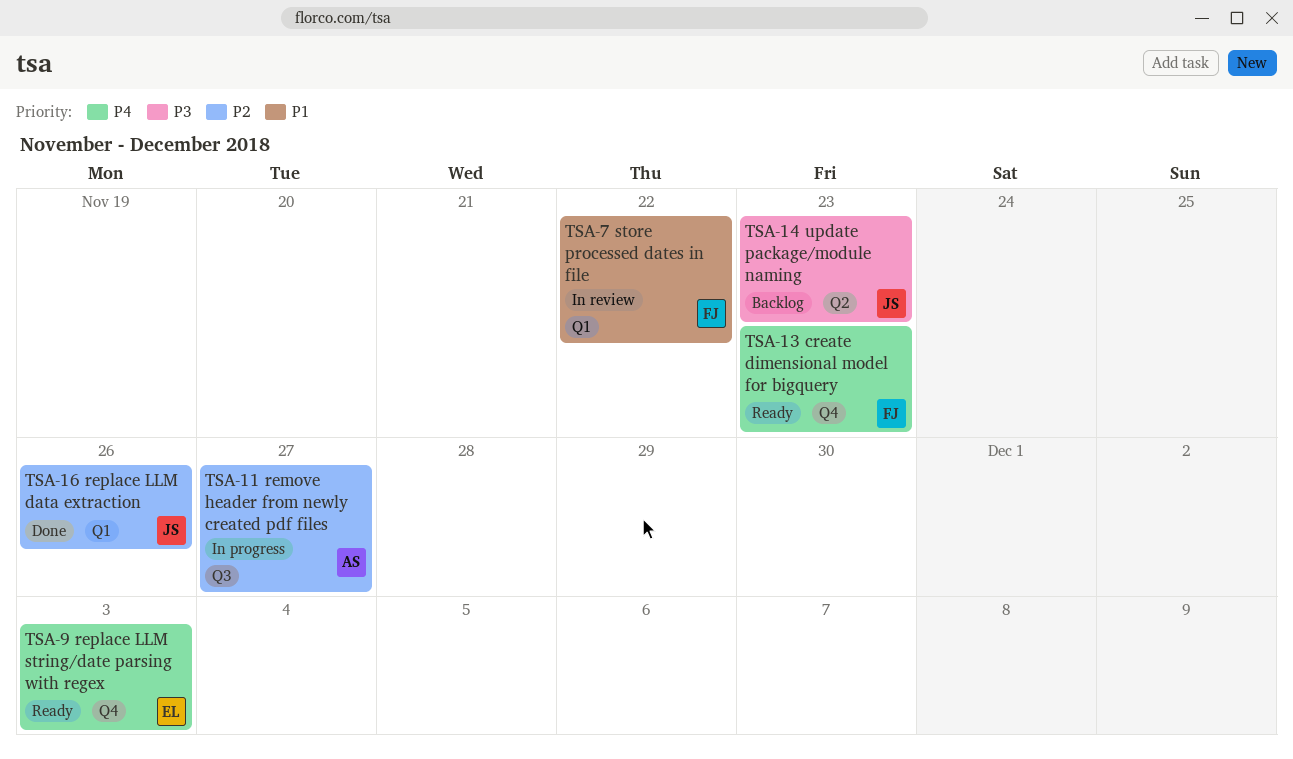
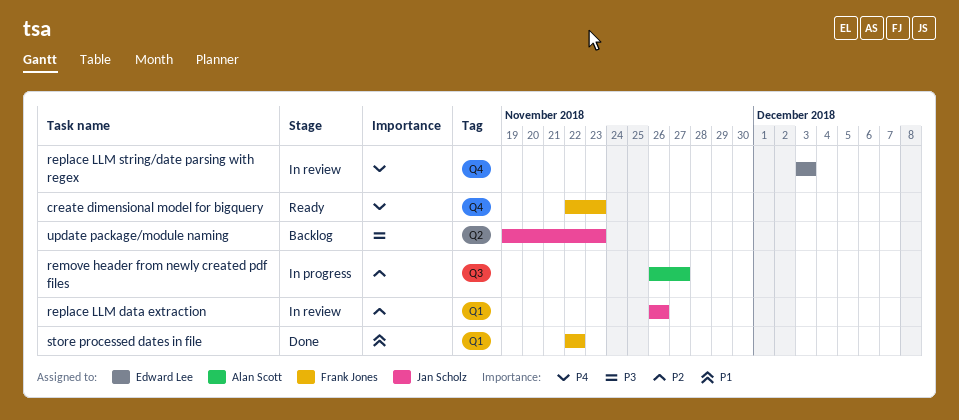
replace LLM data extraction, status: Done -> In review
replace LLM string/date parsing with regex, status: Ready -> In review
store processed dates in file, status: In review -> Done

